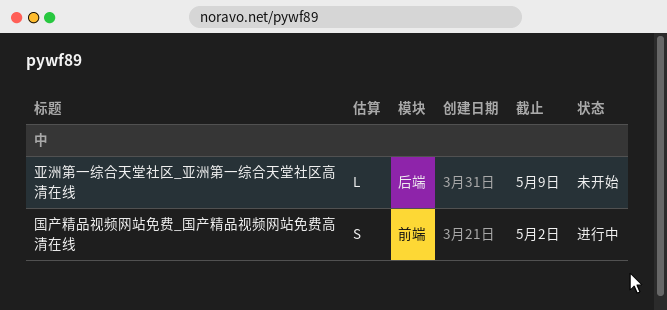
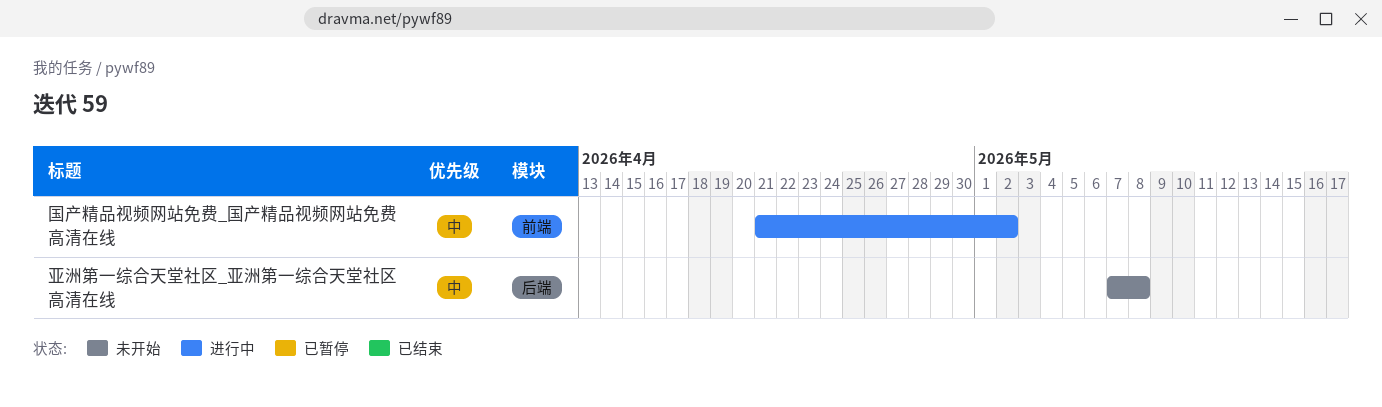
亚洲第一综合天堂社区_亚洲第一综合天堂社区高清在线, due: May 9 -> May 8

